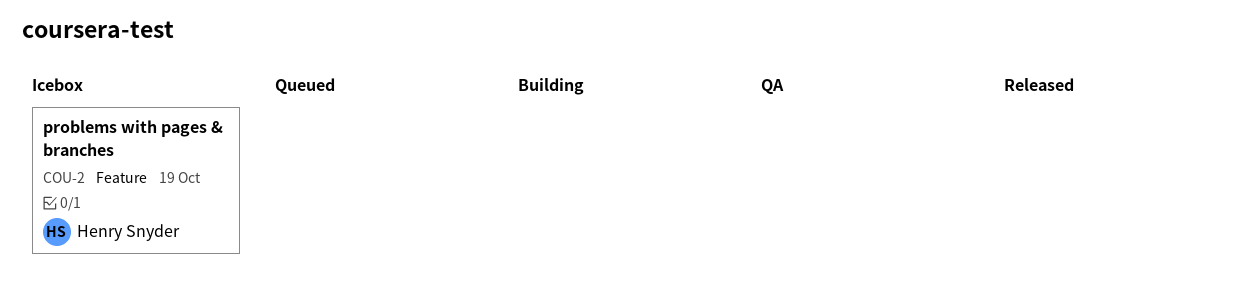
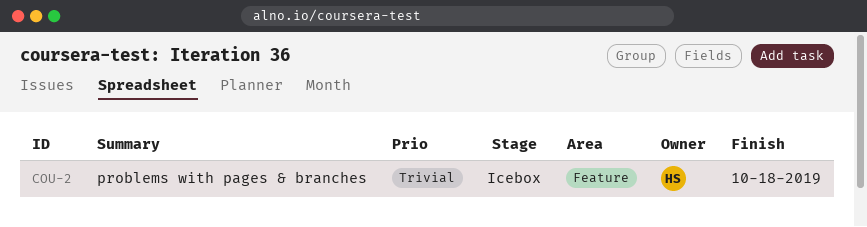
COU-2, due: Oct 19 -> Oct 18

